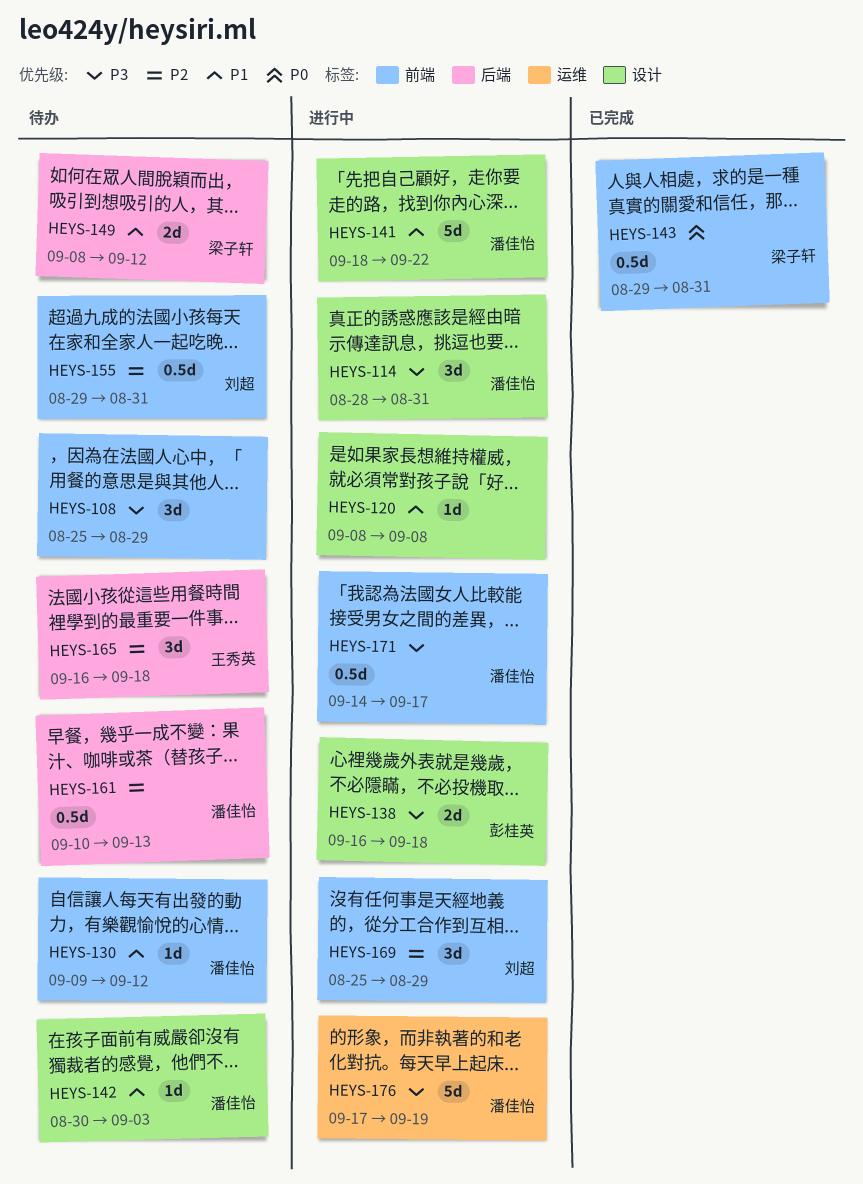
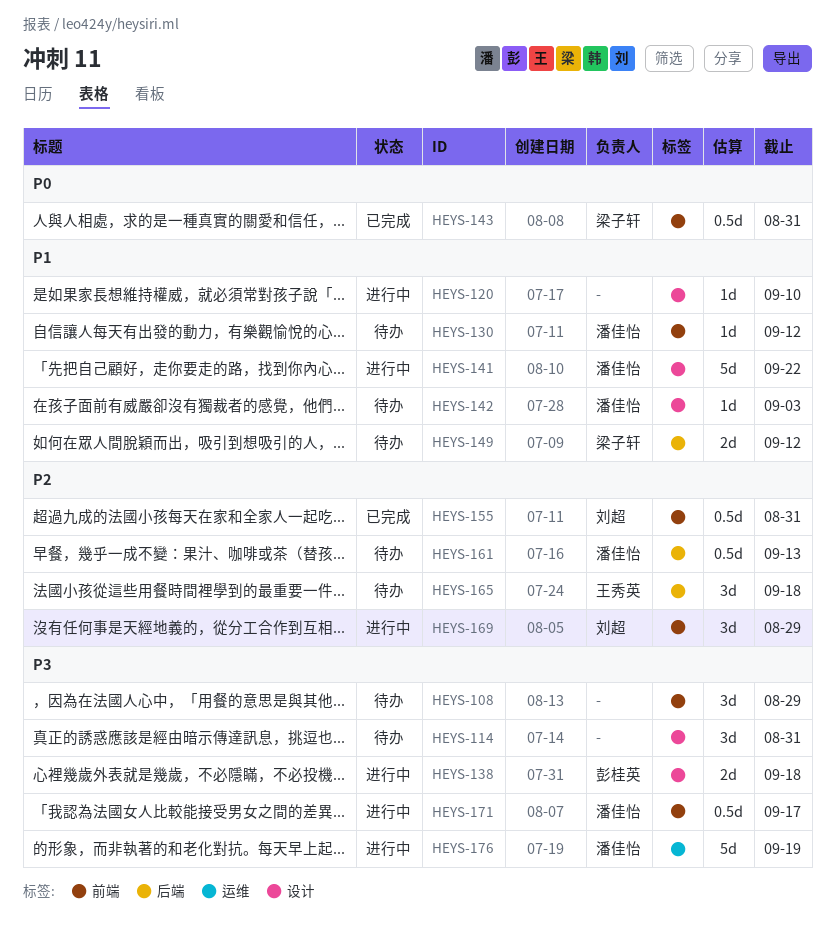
HEYS-114, status: 进行中 -> 待办
HEYS-114, owner: 潘佳怡 -> none
HEYS-120, due: Sep 8 -> Sep 10
HEYS-155, status: 待办 -> 已完成

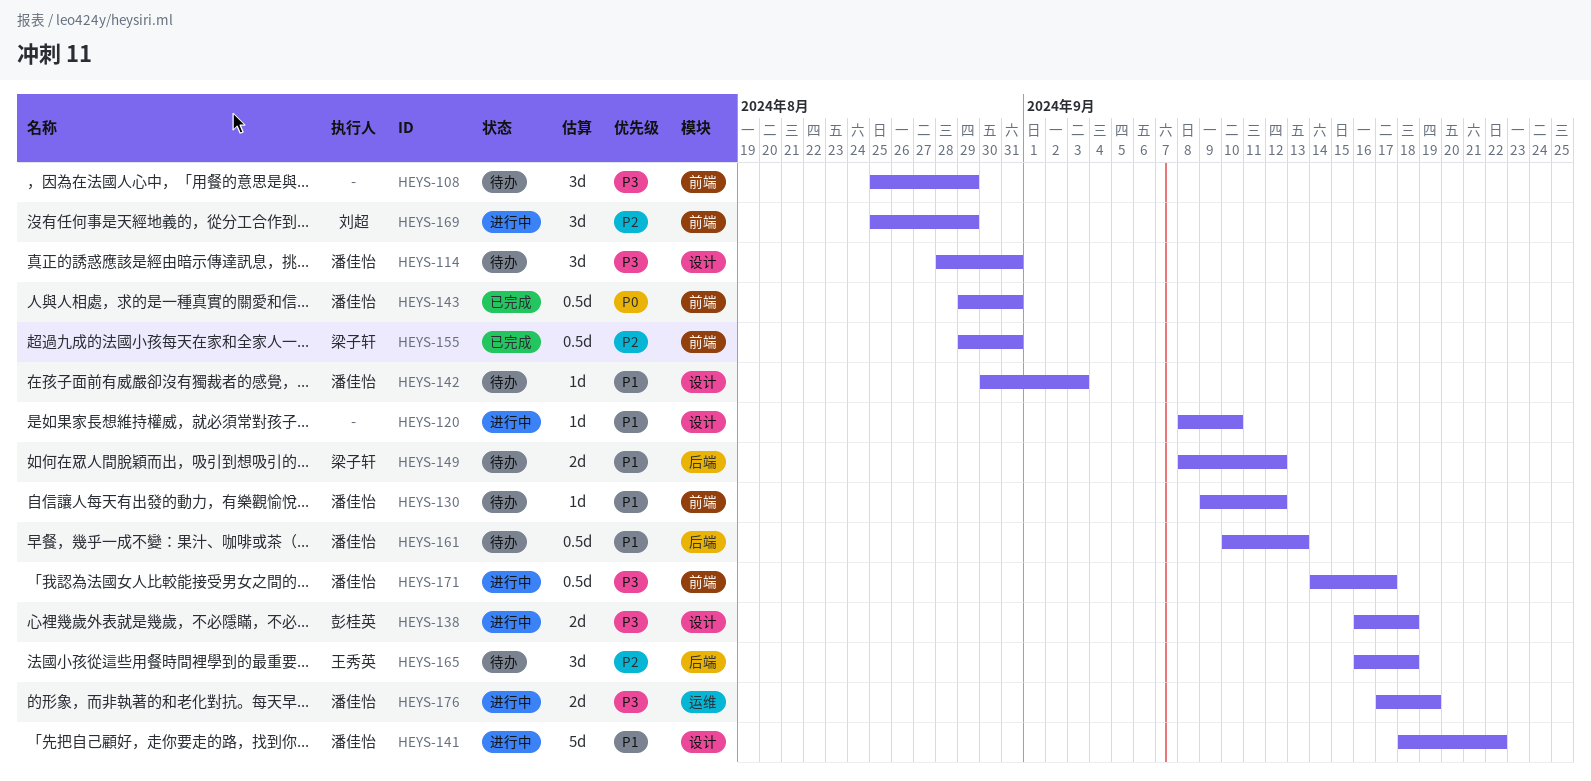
HEYS-114, owner: none -> 潘佳怡
HEYS-143, owner: 梁子轩 -> 潘佳怡
HEYS-155, owner: 刘超 -> 梁子轩
HEYS-161, priority: P2 -> P1
HEYS-176, estimate: 5d -> 2d

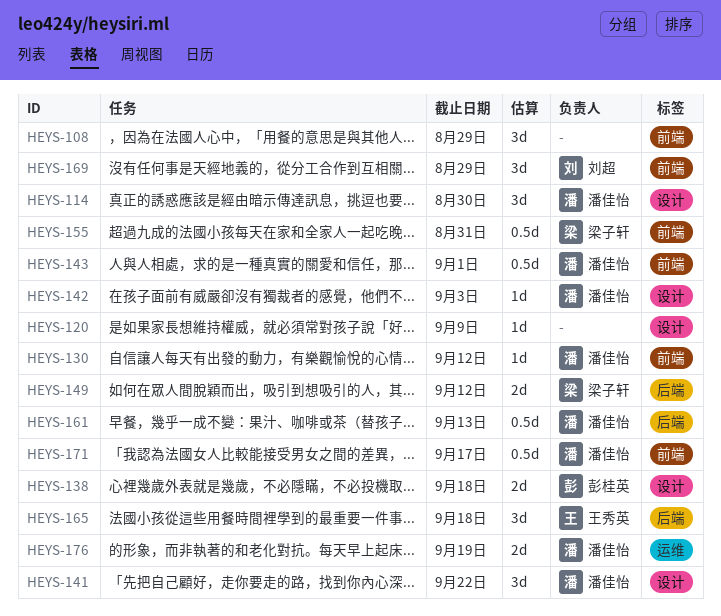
HEYS-114, due: Aug 31 -> Aug 30
HEYS-120, due: Sep 10 -> Sep 9
HEYS-141, estimate: 5d -> 3d
HEYS-143, due: Aug 31 -> Sep 1

